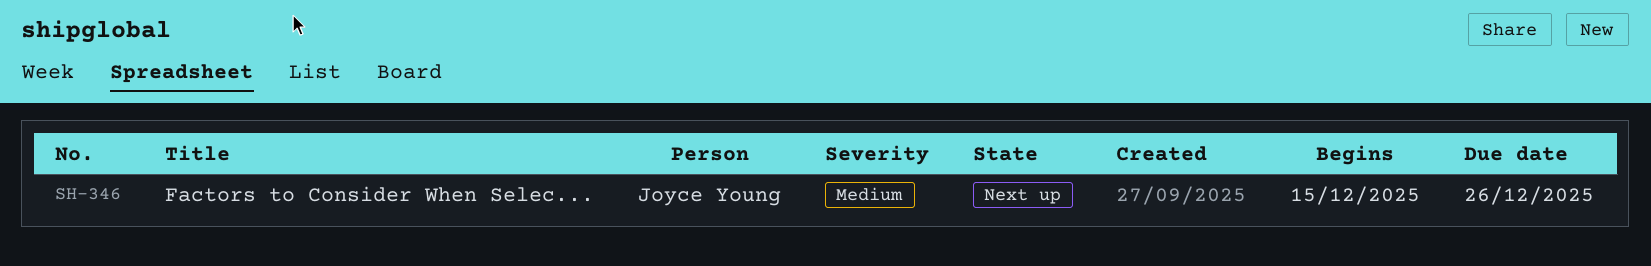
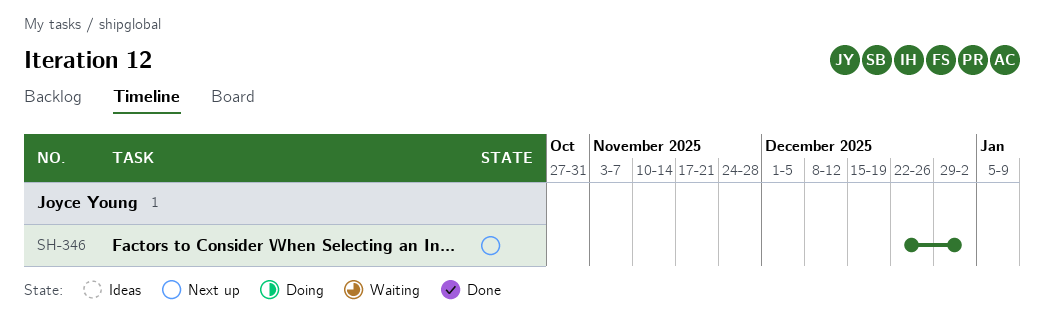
SH-346, start: Dec 15 -> Dec 22
SH-346, due: Dec 26 -> Jan 2

